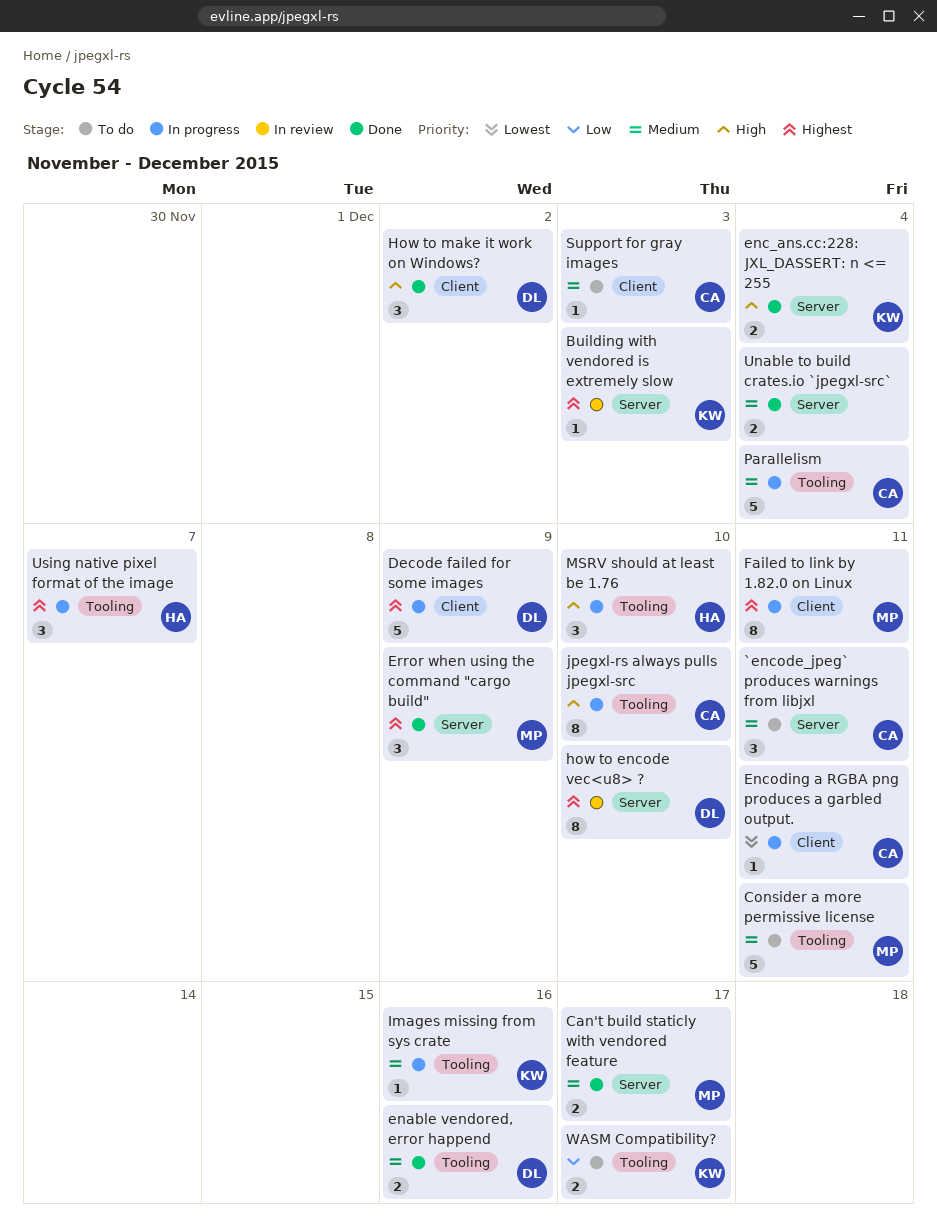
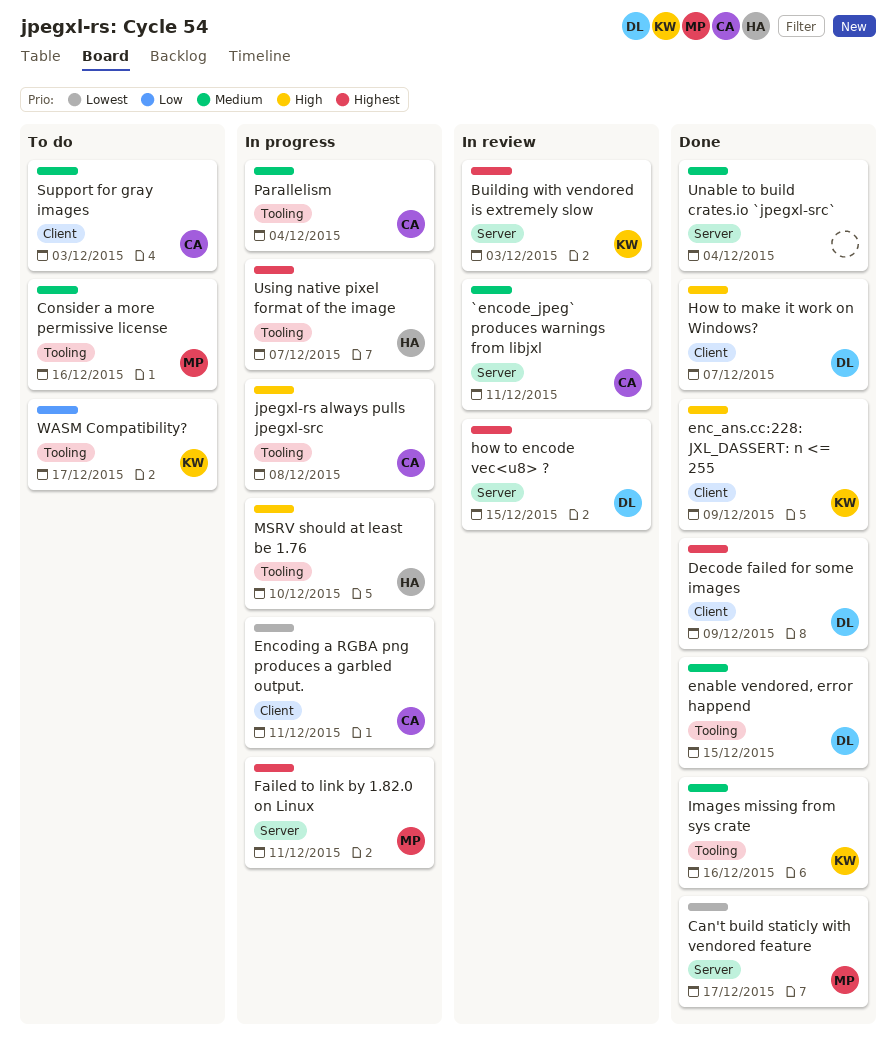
`encode_jpeg` produces warnings from libjxl, status: To do -> In review
Can't build staticly with vendored feature, priority: Medium -> Lowest
Consider a more permissive license, due: Dec 11 -> Dec 16
Decode failed for some images, status: In progress -> Done
enable vendored, error happend, due: Dec 16 -> Dec 15
enc_ans.cc:228: JXL_DASSERT: n <= 255, label: Server -> Client
enc_ans.cc:228: JXL_DASSERT: n <= 255, due: Dec 4 -> Dec 9
Error when using the command "cargo build": present -> none
Failed to link by 1.82.0 on Linux, label: Client -> Server
how to encode vec<u8> ?, due: Dec 10 -> Dec 15
How to make it work on Windows?, due: Dec 2 -> Dec 7
Images missing from sys crate, status: In progress -> Done
jpegxl-rs always pulls jpegxl-src, due: Dec 10 -> Dec 8

